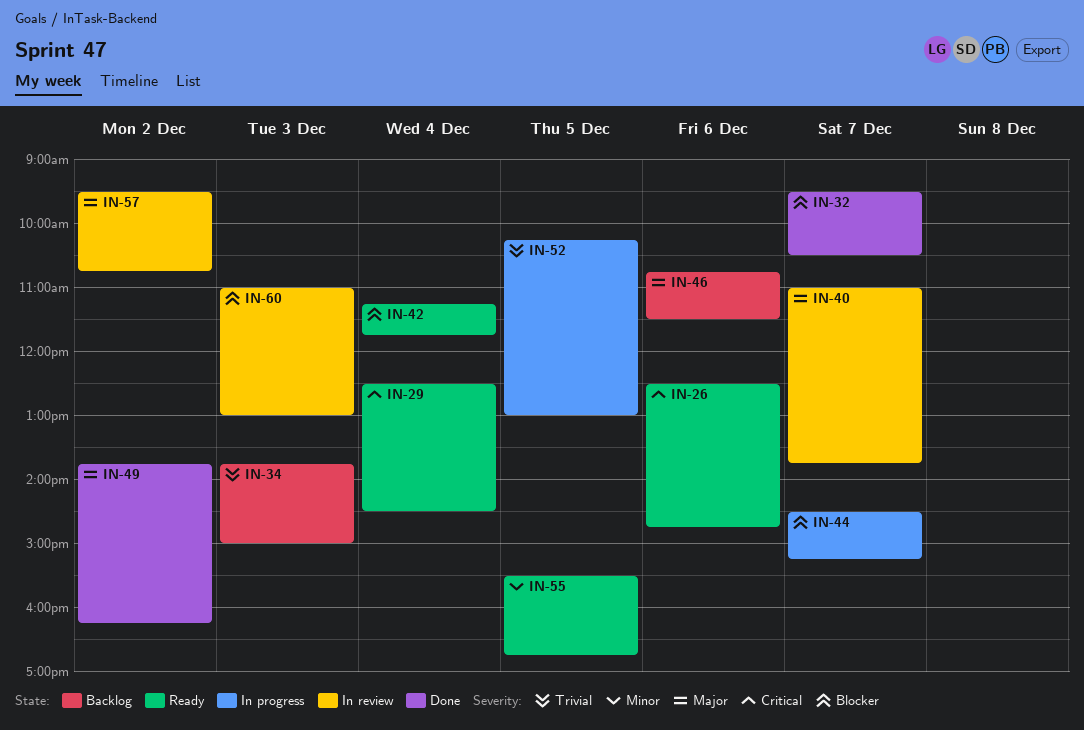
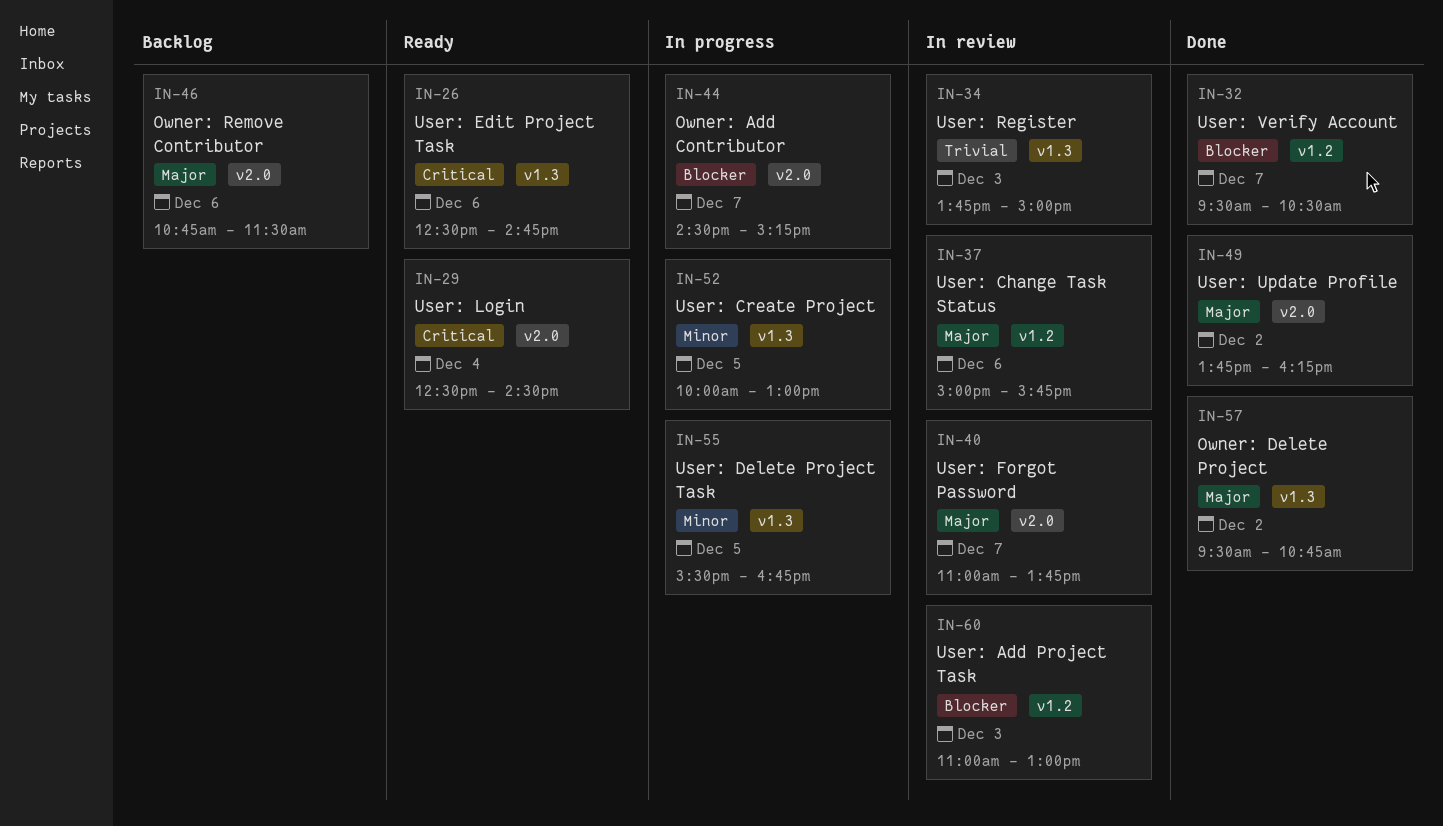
IN-34, status: Backlog -> In review
IN-37: none -> present
IN-42: present -> none
IN-52, priority: Trivial -> Minor
IN-52, begins: 10:15 -> 10:00
IN-55, status: Ready -> In progress
IN-57, status: In review -> Done

